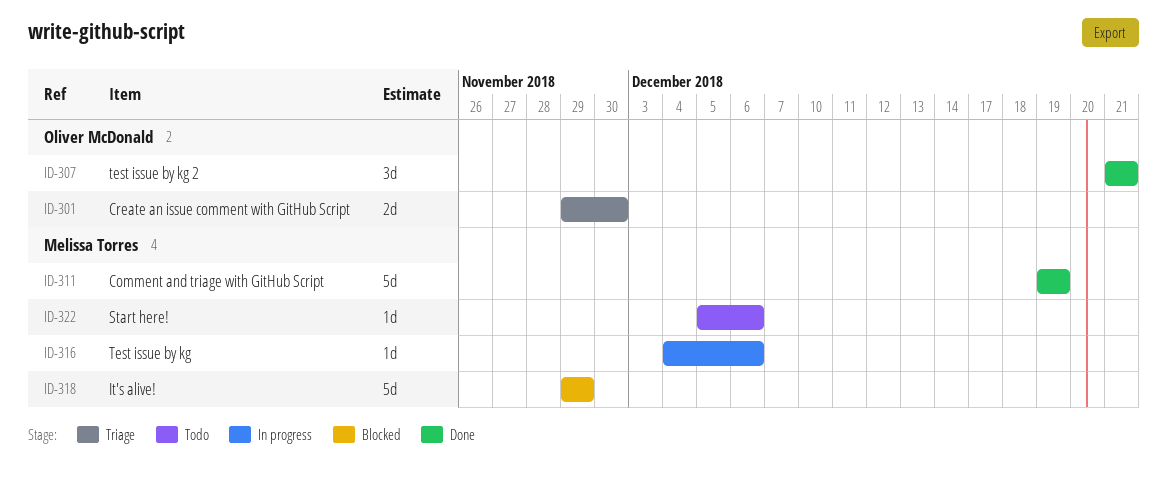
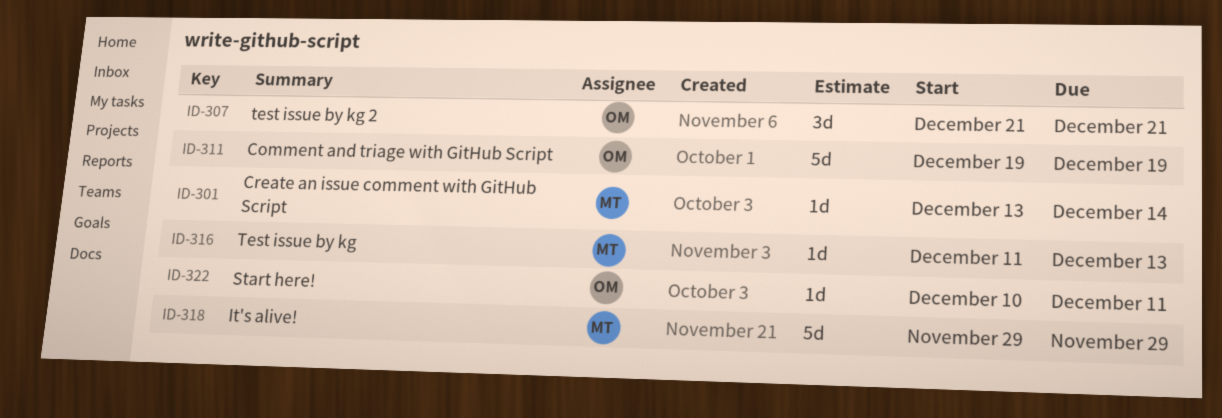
ID-301, owner: Oliver McDonald -> Melissa Torres
ID-301, estimate: 2d -> 1d
ID-301, start: Nov 29 -> Dec 13
ID-301, due: Nov 30 -> Dec 14
ID-311, owner: Melissa Torres -> Oliver McDonald
ID-316, start: Dec 4 -> Dec 11
ID-316, due: Dec 6 -> Dec 13
ID-322, owner: Melissa Torres -> Oliver McDonald
ID-322, start: Dec 5 -> Dec 10
ID-322, due: Dec 6 -> Dec 11

